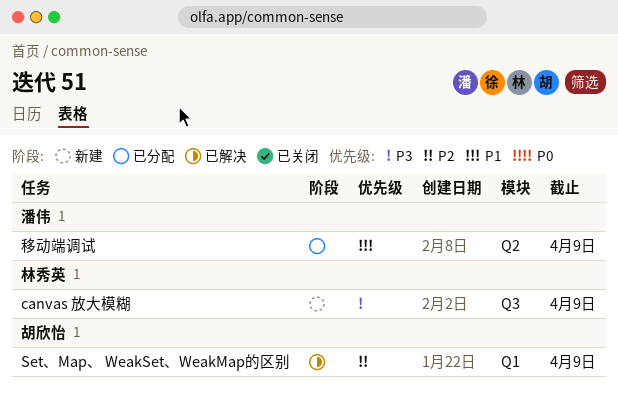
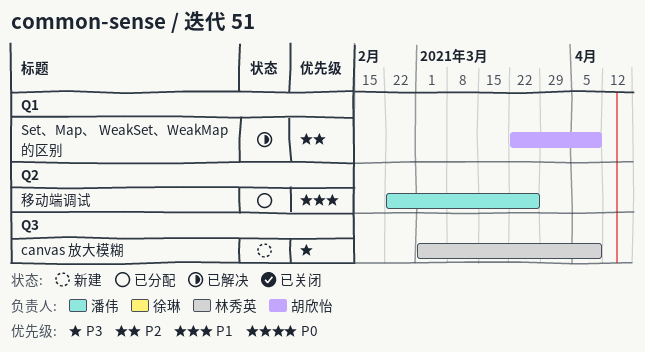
移动端调试, due: Apr 9 -> Mar 26

